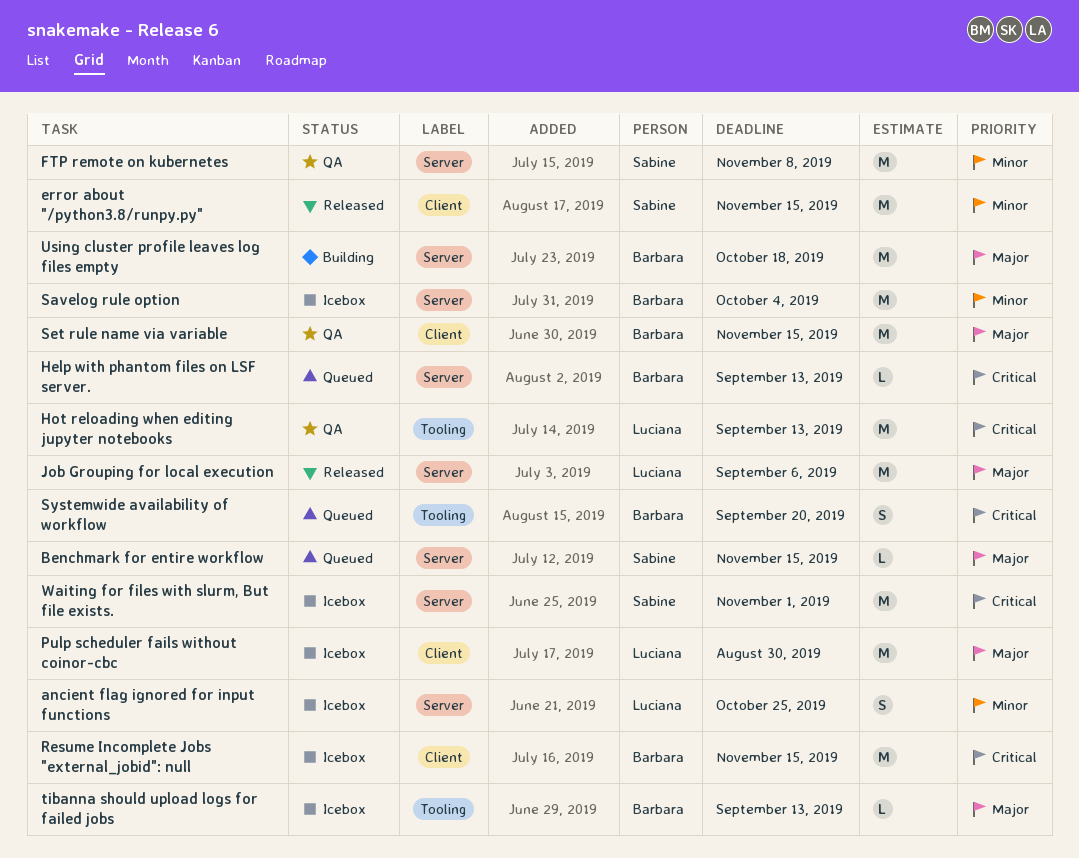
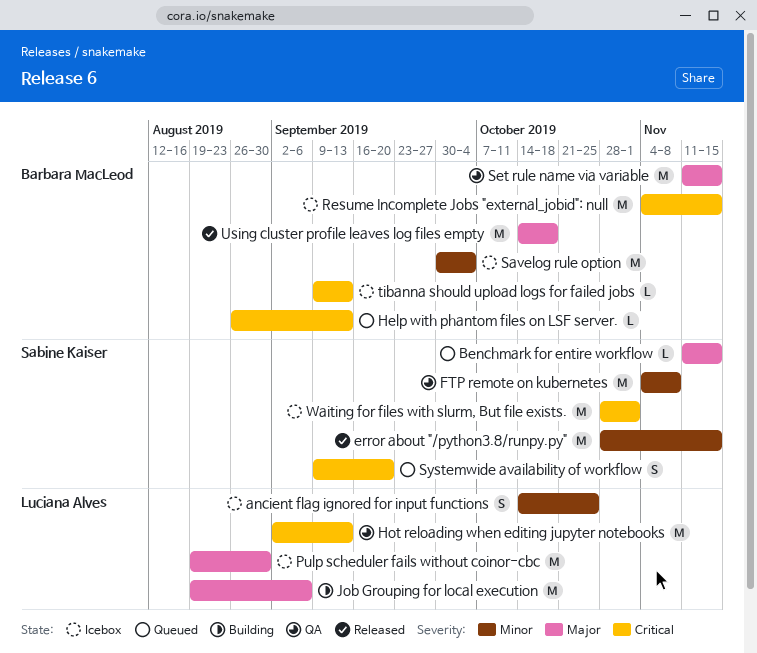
Job Grouping for local execution, status: Released -> Building
Systemwide availability of workflow, owner: Barbara MacLeod -> Sabine Kaiser
tibanna should upload logs for failed jobs, priority: Major -> Critical
Using cluster profile leaves log files empty, status: Building -> Released

